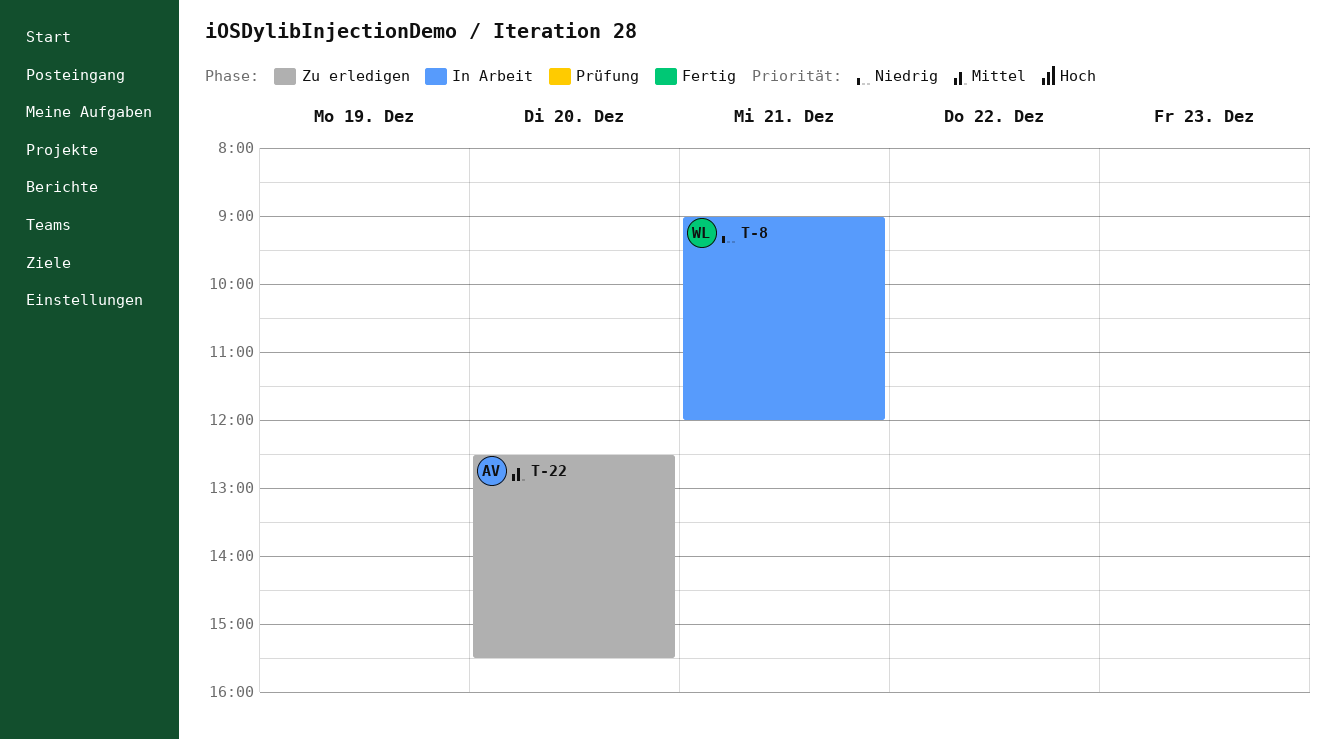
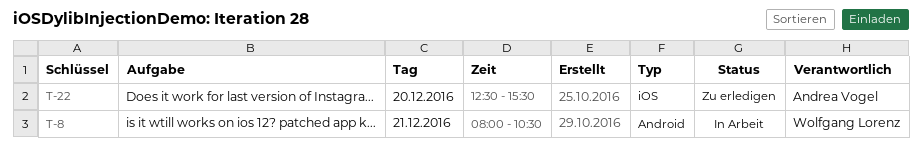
T-8, begins: 09:00 -> 08:00
T-8, ends: 12:00 -> 10:30

